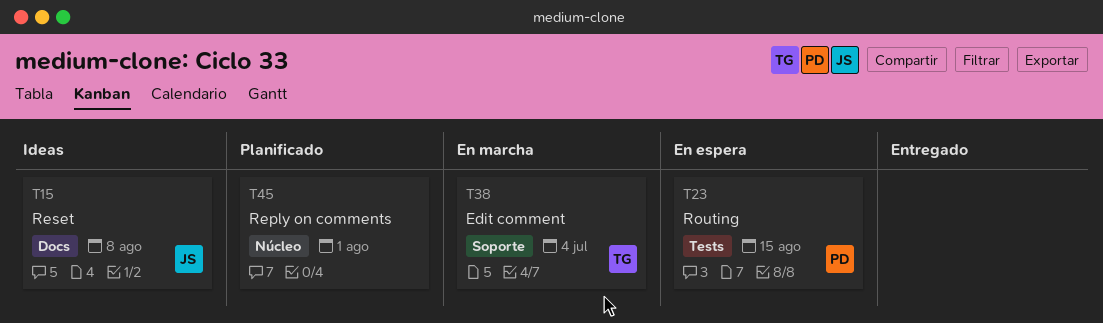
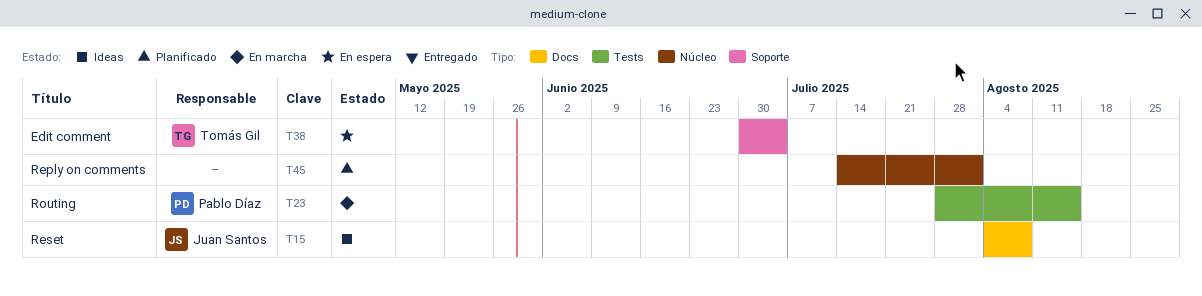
T23, status: En espera -> En marcha
T38, status: En marcha -> En espera

